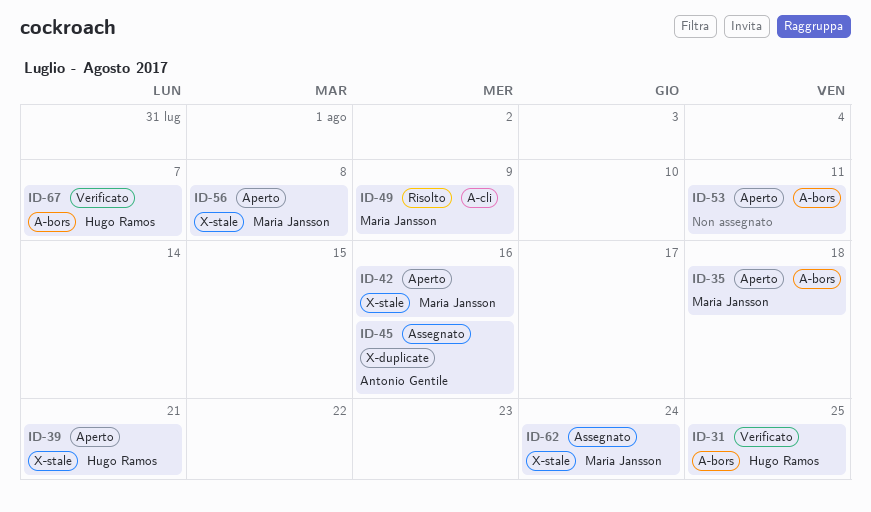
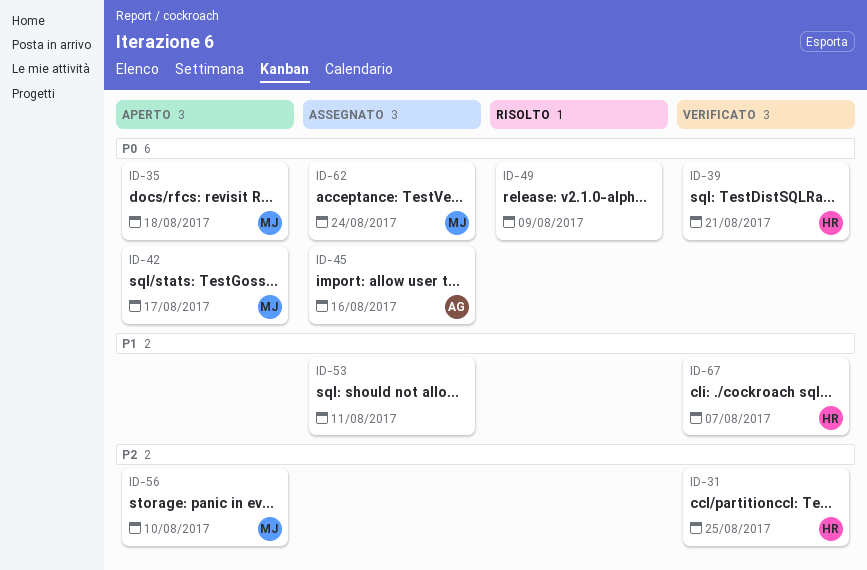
ID-39, status: Aperto -> Verificato
ID-42, due: Aug 16 -> Aug 17
ID-49, owner: Maria Jansson -> none
ID-53, status: Aperto -> Assegnato
ID-56, due: Aug 8 -> Aug 10

